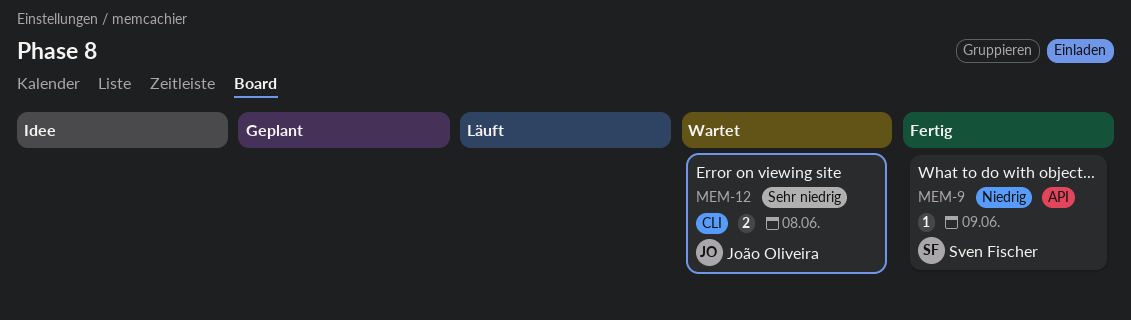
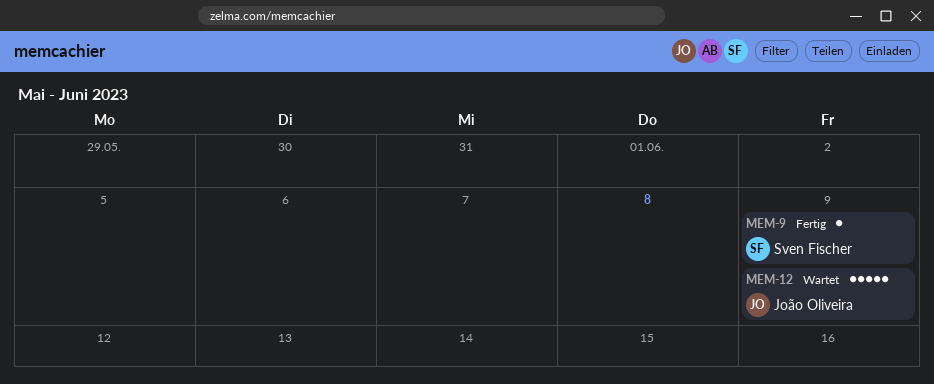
MEM-12, estimate: 2 -> 5
MEM-12, due: Jun 8 -> Jun 9

